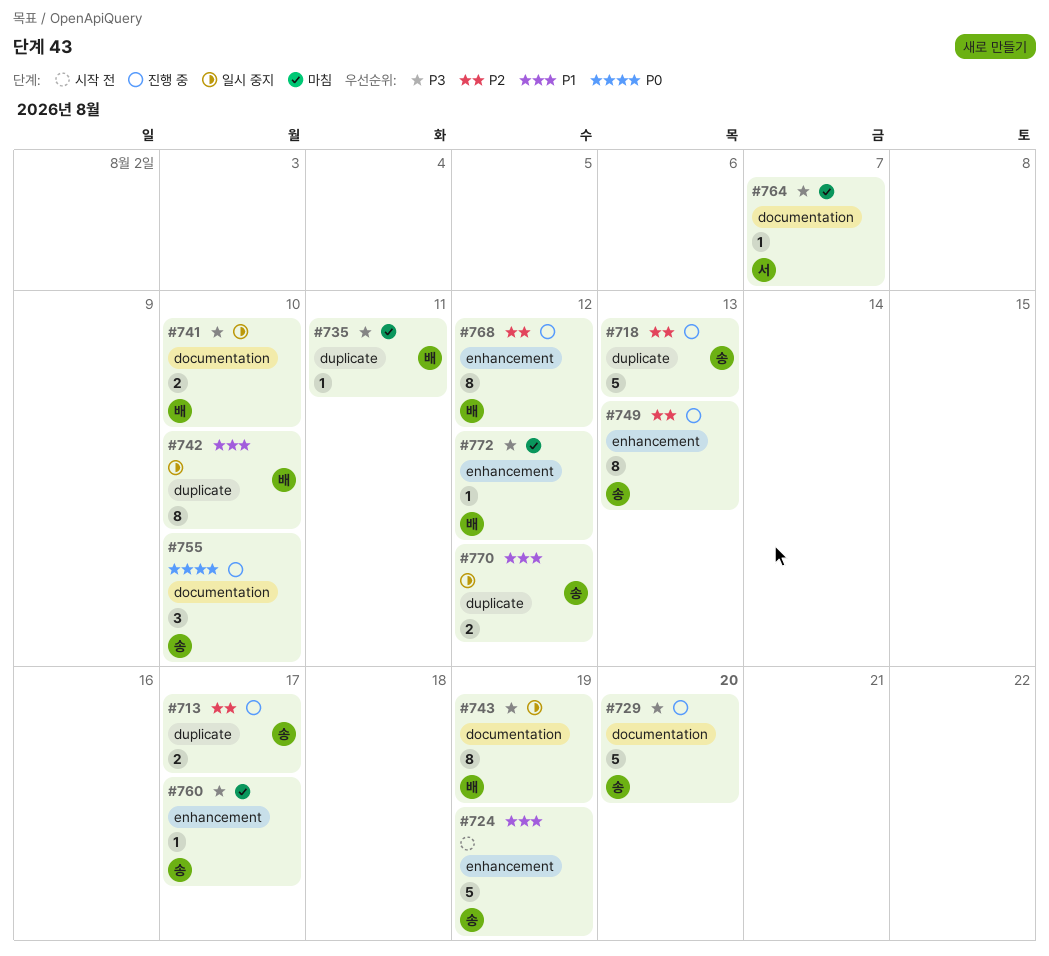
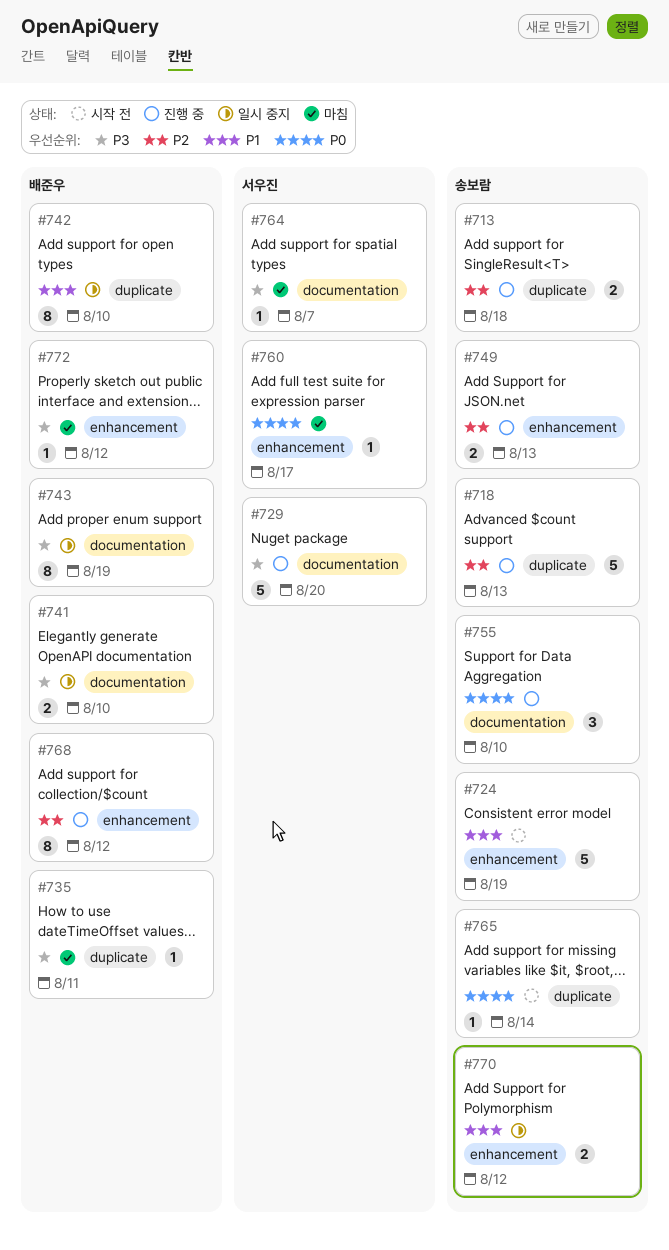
#713, due: Aug 17 -> Aug 18
#729, owner: 송보람 -> 서우진
#749, estimate: 8 -> 2
#760, owner: 송보람 -> 서우진
#760, priority: P3 -> P0
#765: none -> present
#770, label: duplicate -> enhancement

